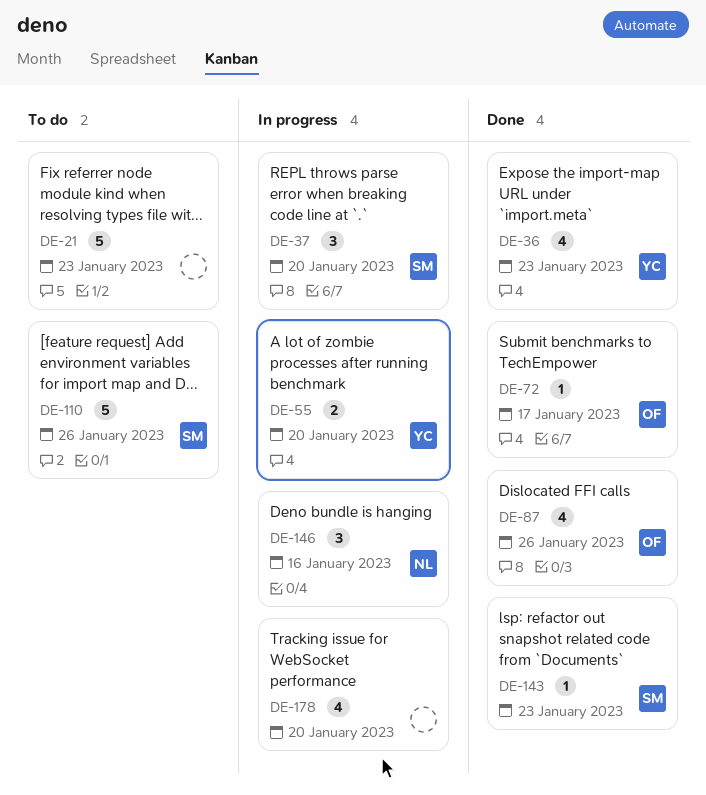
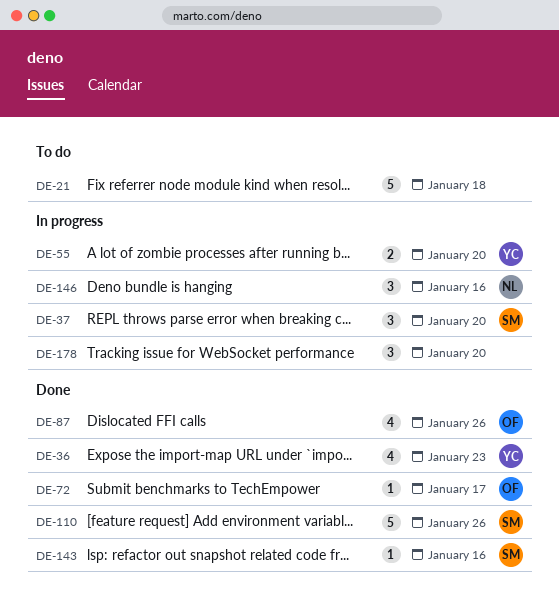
DE-21, due: Jan 23 -> Jan 18
DE-110, status: To do -> Done
DE-143, due: Jan 23 -> Jan 16
DE-178, estimate: 4 -> 3

